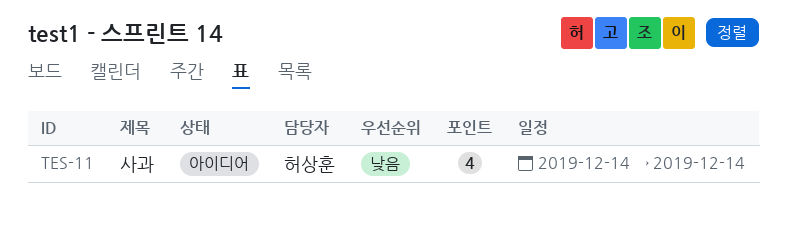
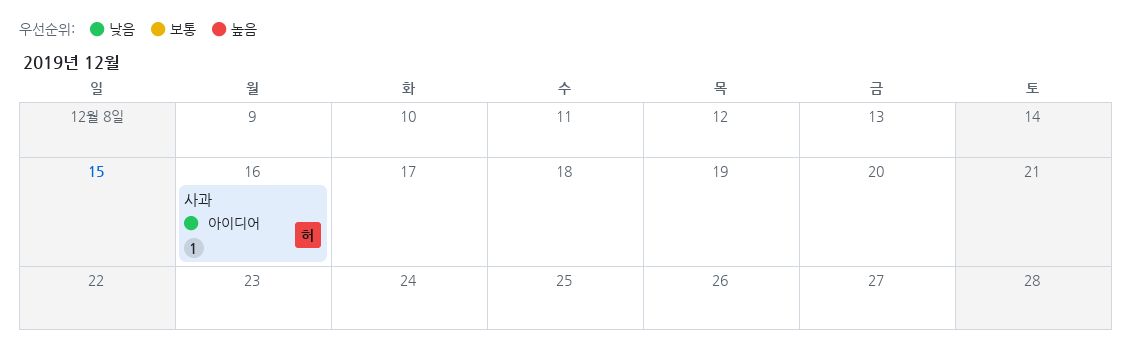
사과, estimate: 4 -> 1
사과, due: Dec 14 -> Dec 16

